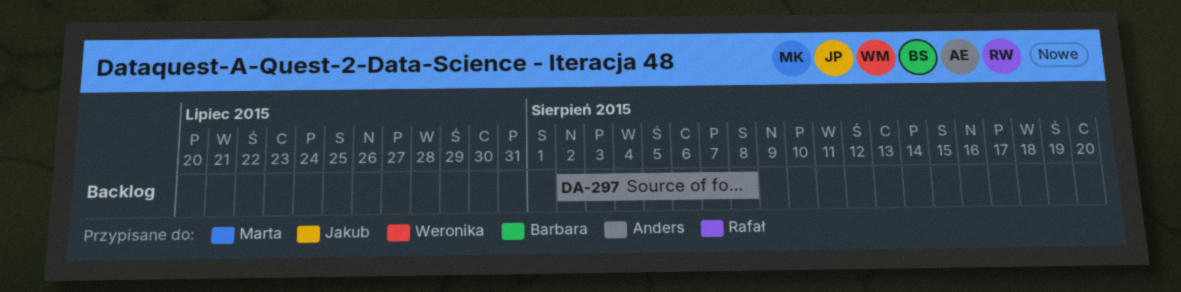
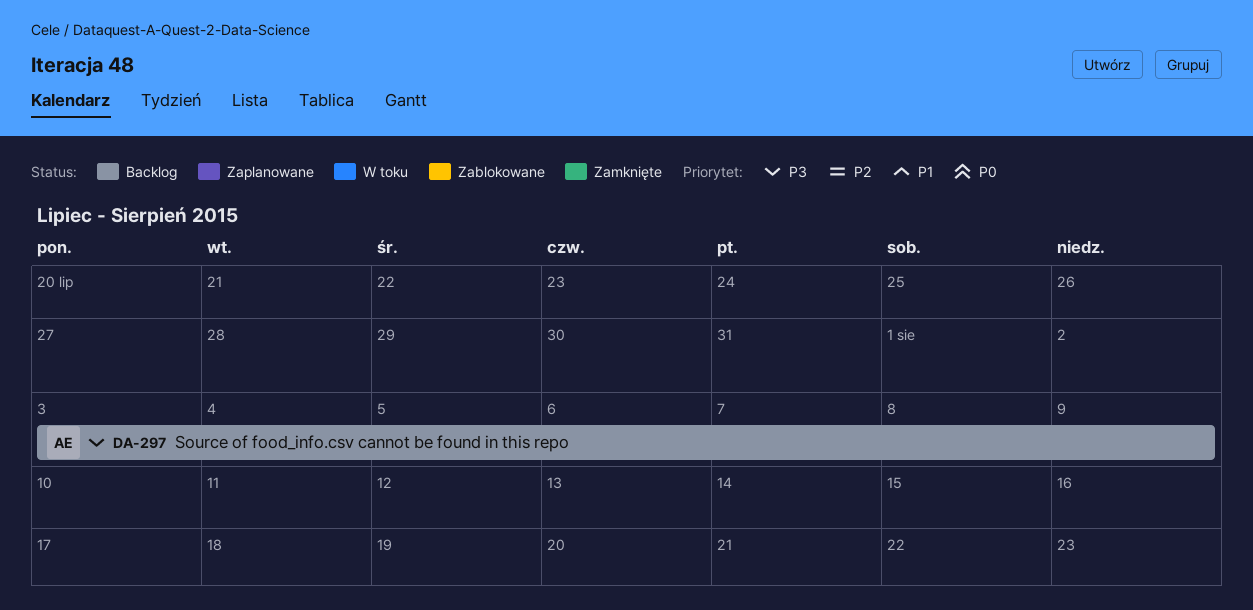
DA-297, start: Aug 2 -> Aug 3
DA-297, due: Aug 8 -> Aug 9

